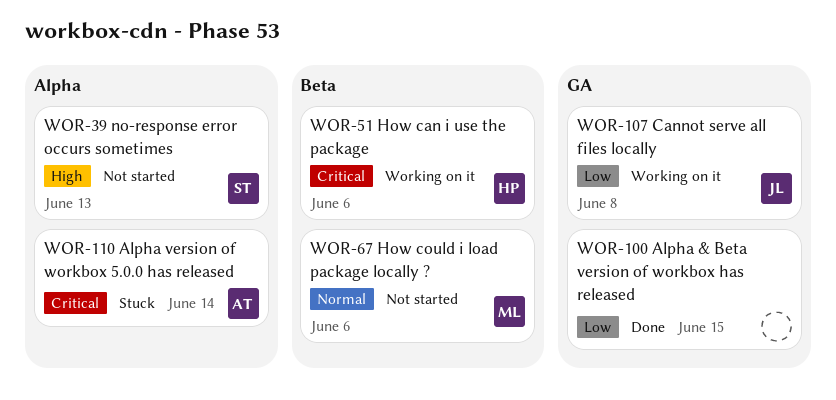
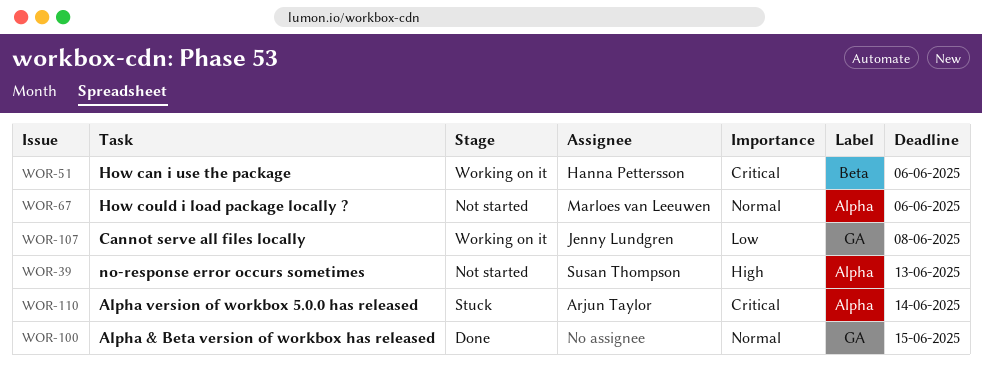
WOR-67, label: Beta -> Alpha
WOR-100, priority: Low -> Normal

